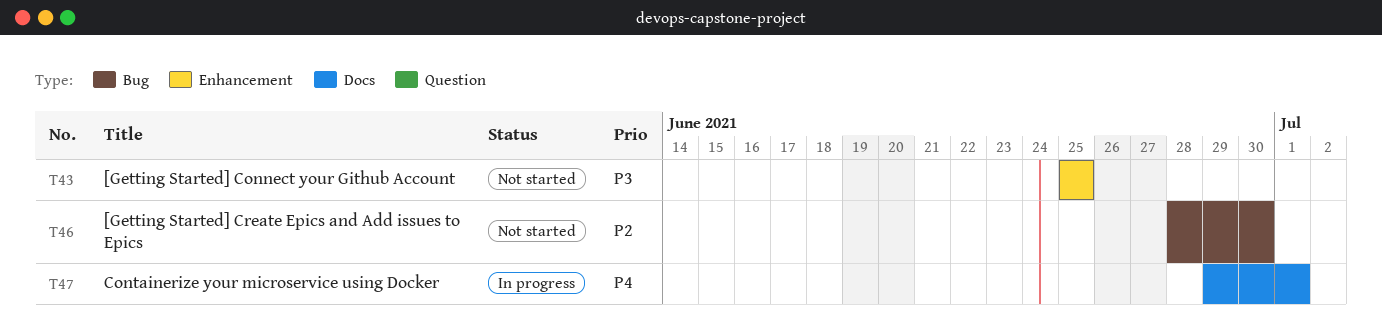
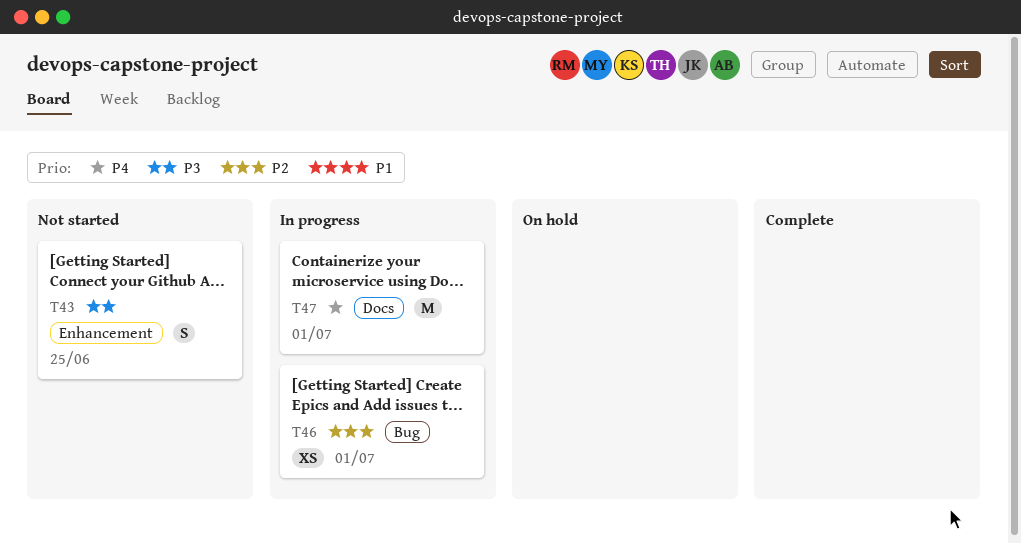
T46, status: Not started -> In progress
T46, due: Jun 30 -> Jul 1

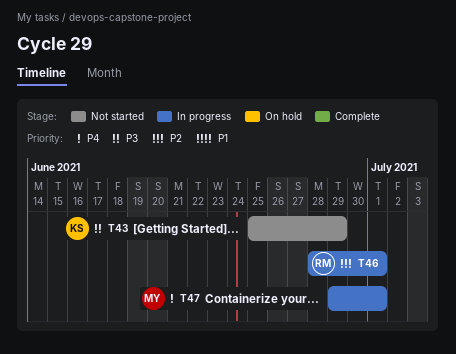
T43, due: Jun 25 -> Jun 29

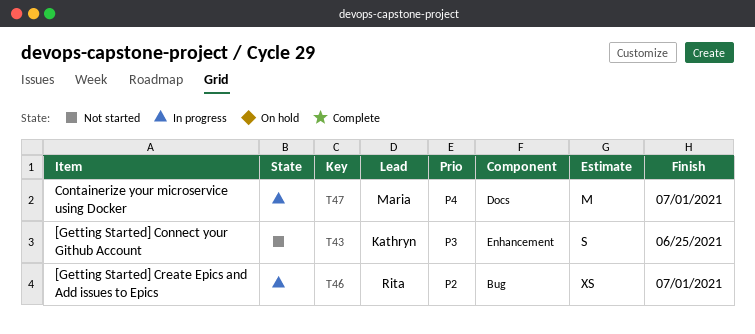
T43, due: Jun 29 -> Jun 25

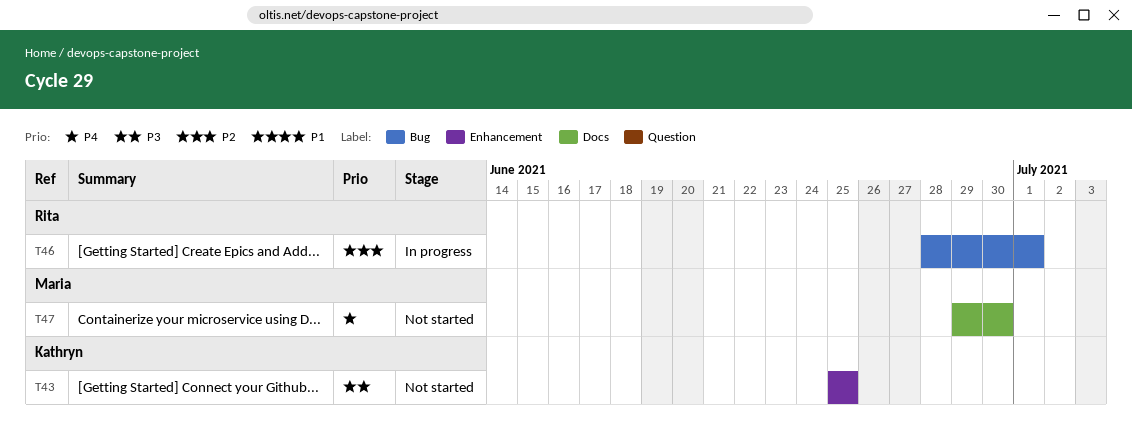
T47, status: In progress -> Not started
T47, due: Jul 1 -> Jun 30

